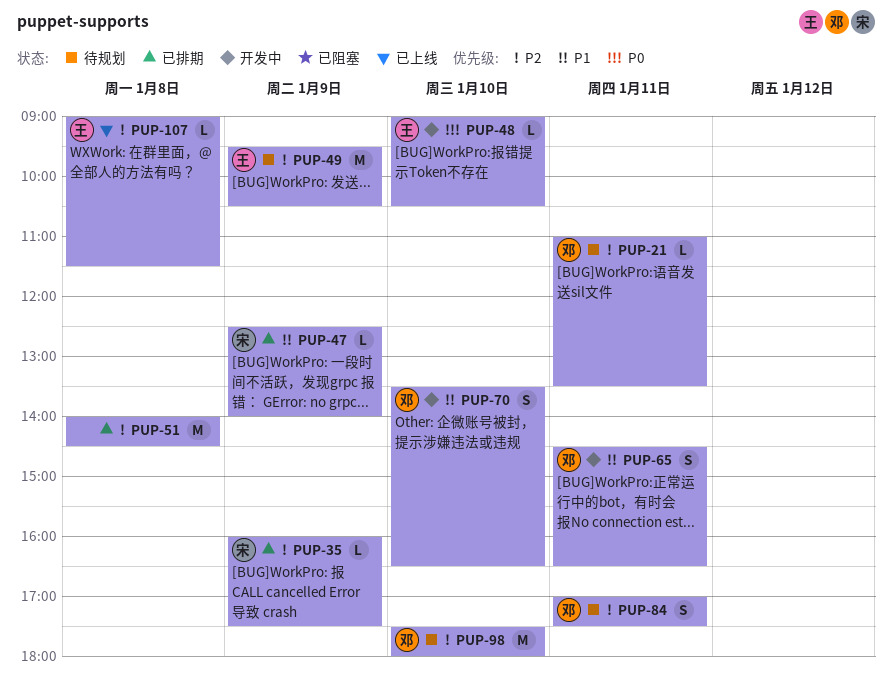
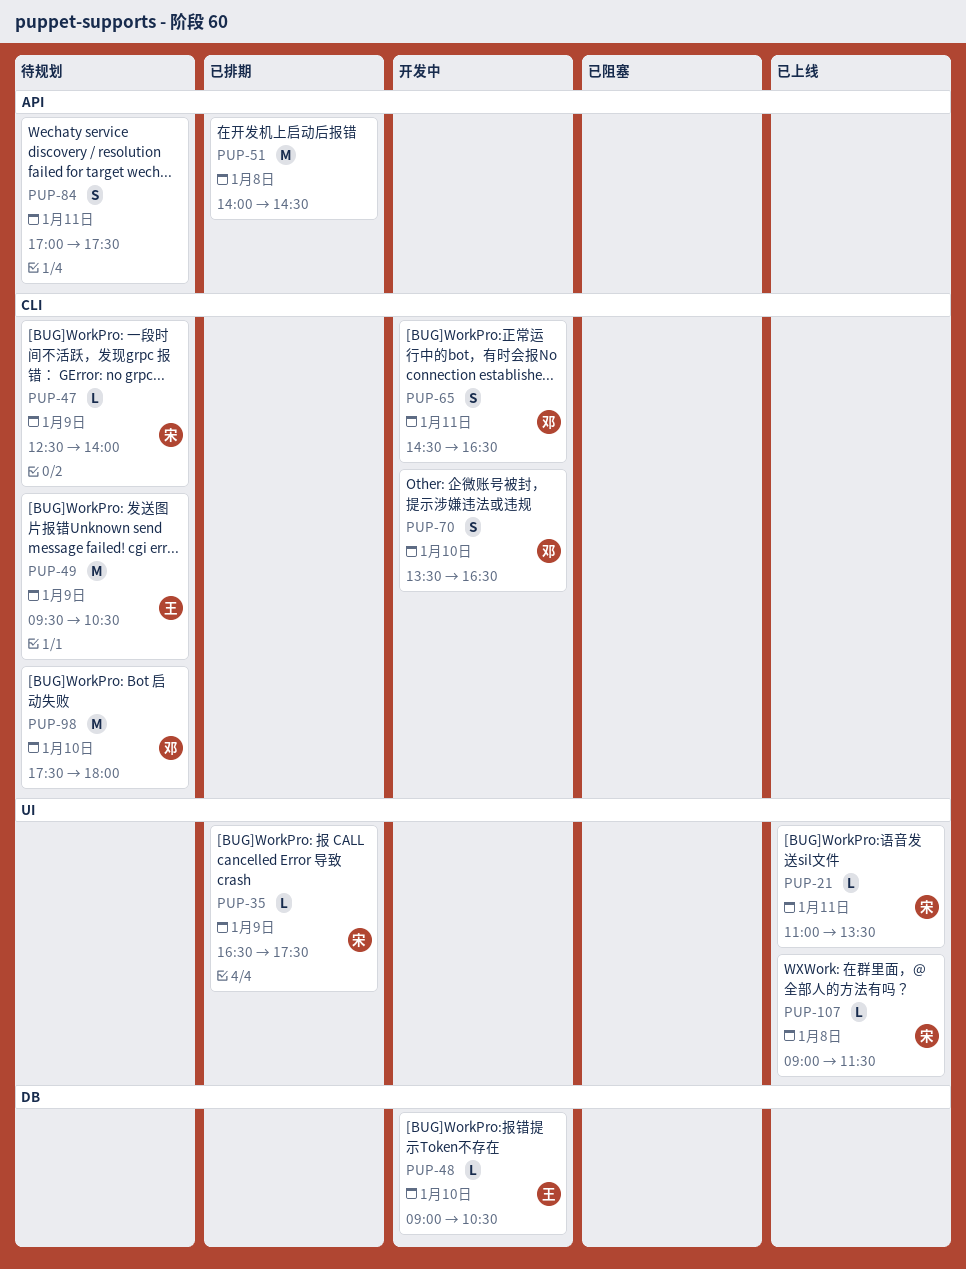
PUP-21, status: 待规划 -> 已上线
PUP-21, owner: 邓 -> 宋
PUP-35, begins: 16:00 -> 16:30
PUP-47, status: 已排期 -> 待规划
PUP-84, owner: 邓 -> none
PUP-107, owner: 王 -> 宋

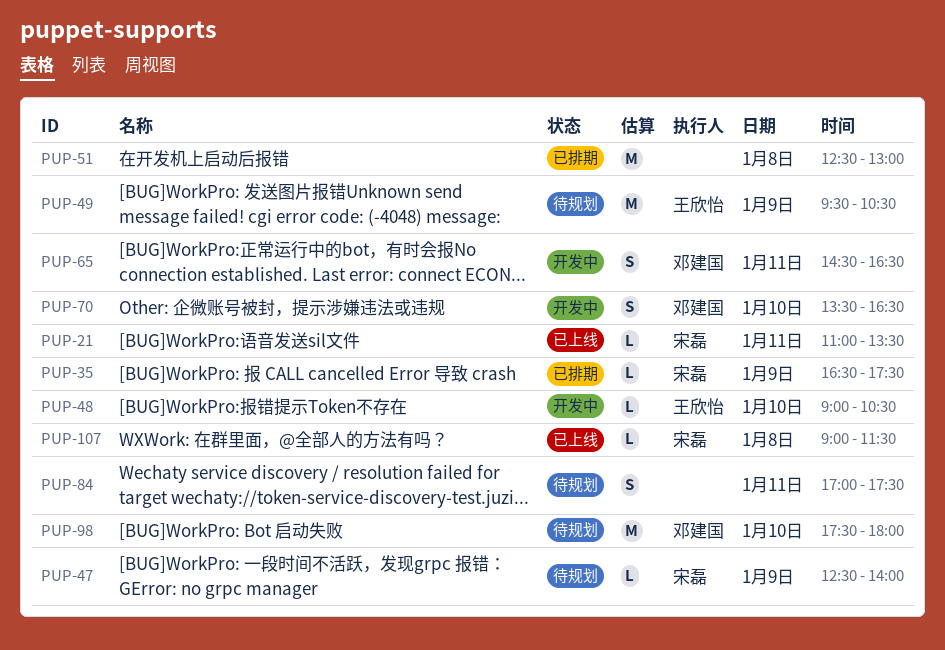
PUP-51, begins: 14:00 -> 12:30
PUP-51, ends: 14:30 -> 13:00

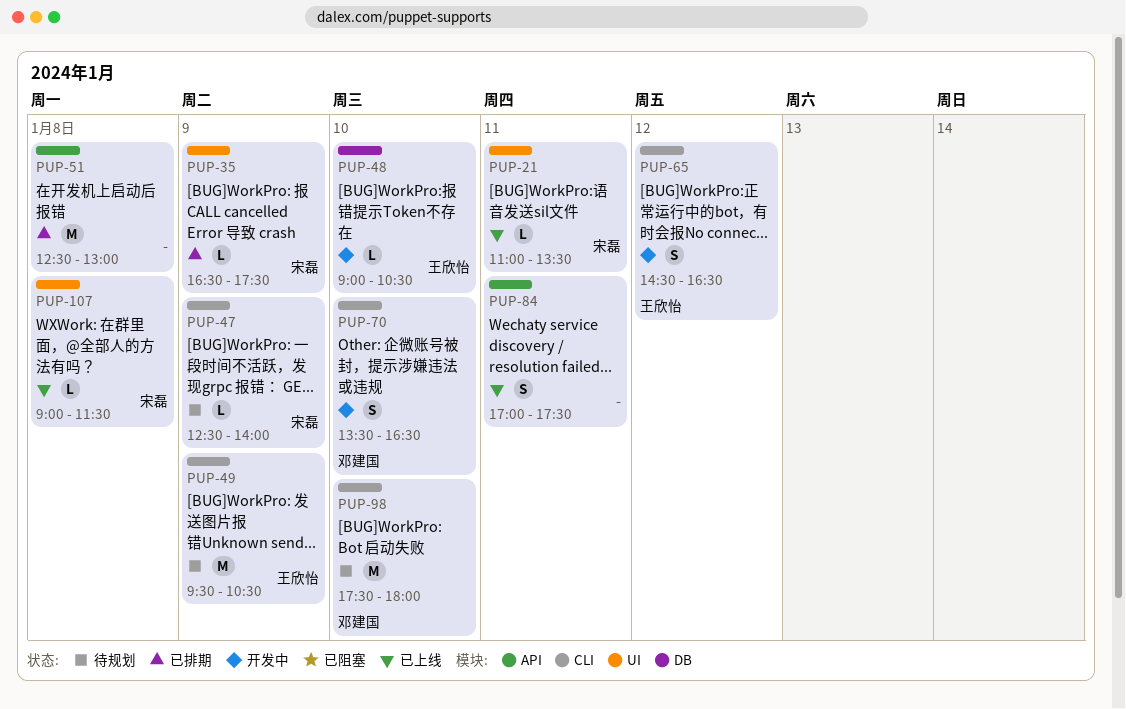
PUP-65, owner: 邓建国 -> 王欣怡
PUP-65, day: Jan 11 -> Jan 12
PUP-84, status: 待规划 -> 已上线

